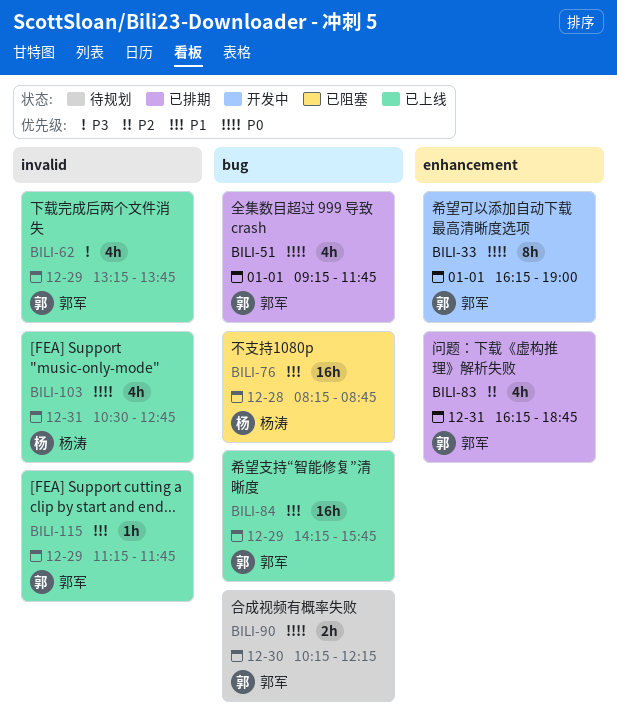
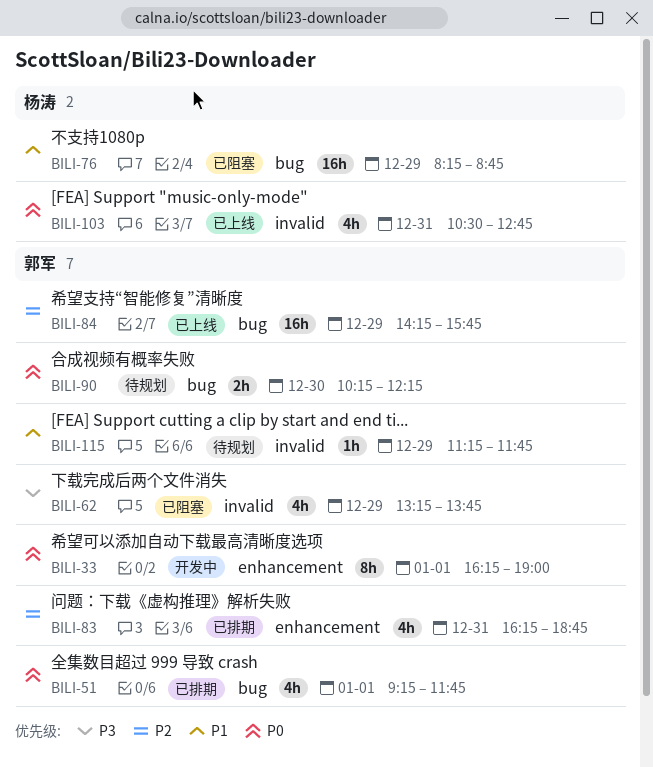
BILI-62, status: 已上线 -> 已阻塞
BILI-76, day: Dec 28 -> Dec 29
BILI-84, priority: P1 -> P2
BILI-115, status: 已上线 -> 待规划

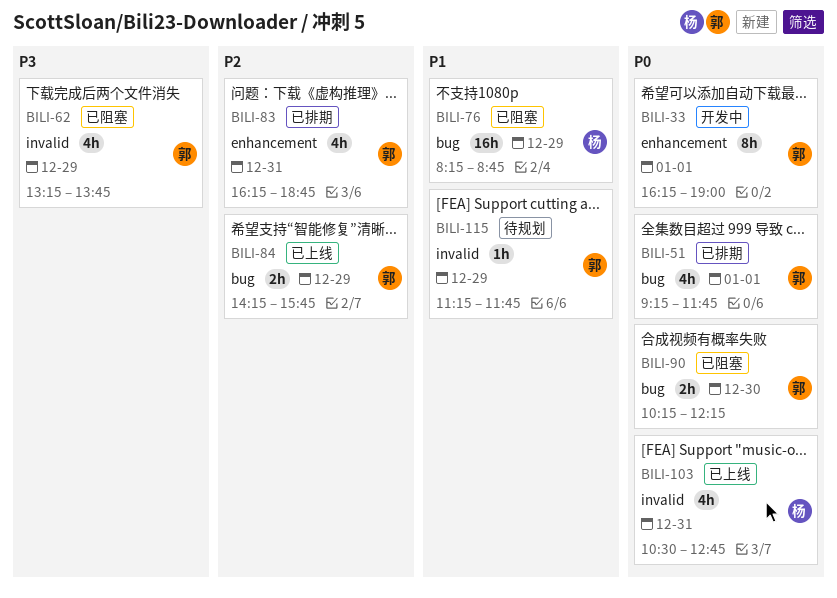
BILI-84, estimate: 16h -> 2h
BILI-90, status: 待规划 -> 已阻塞

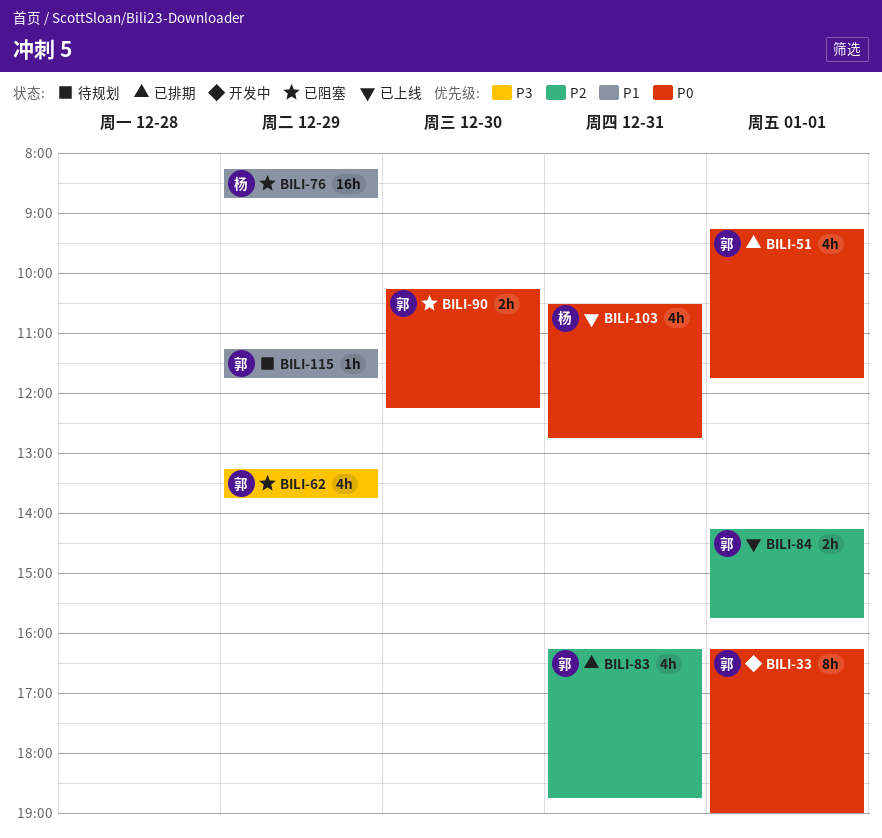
BILI-84, day: Dec 29 -> Jan 1

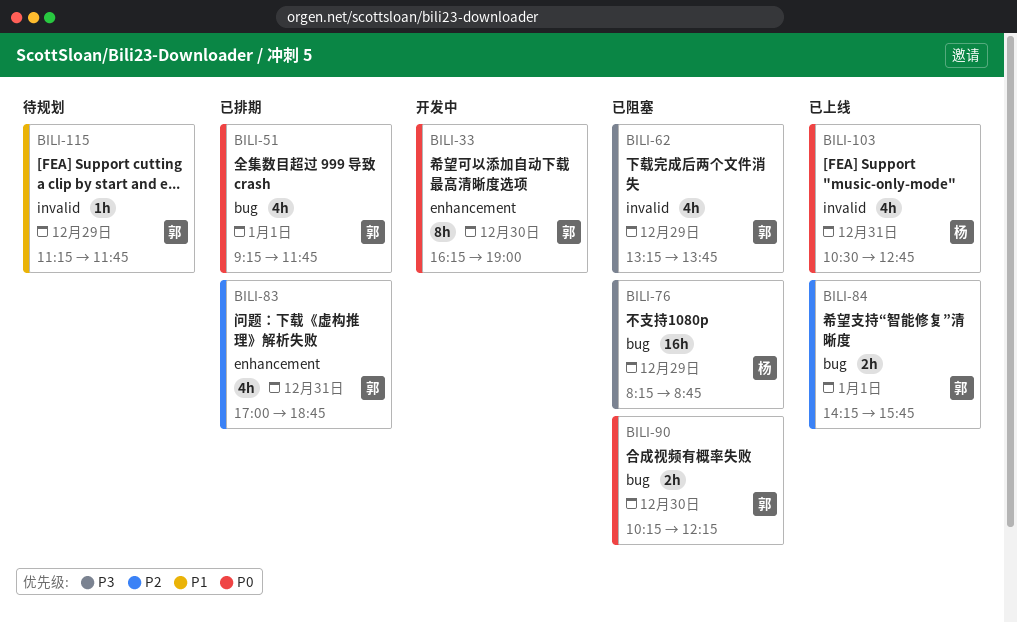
BILI-33, day: Jan 1 -> Dec 30
BILI-76, priority: P1 -> P3
BILI-83, begins: 16:15 -> 17:00

